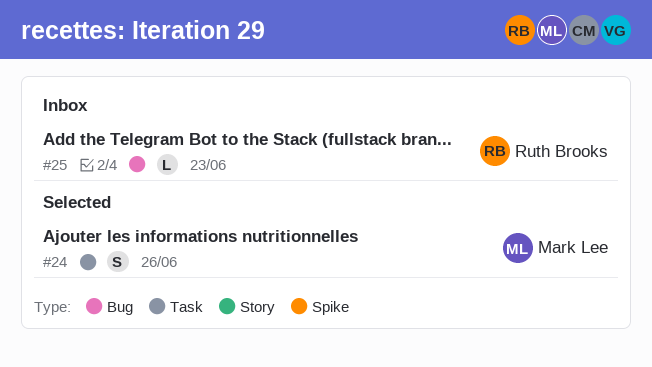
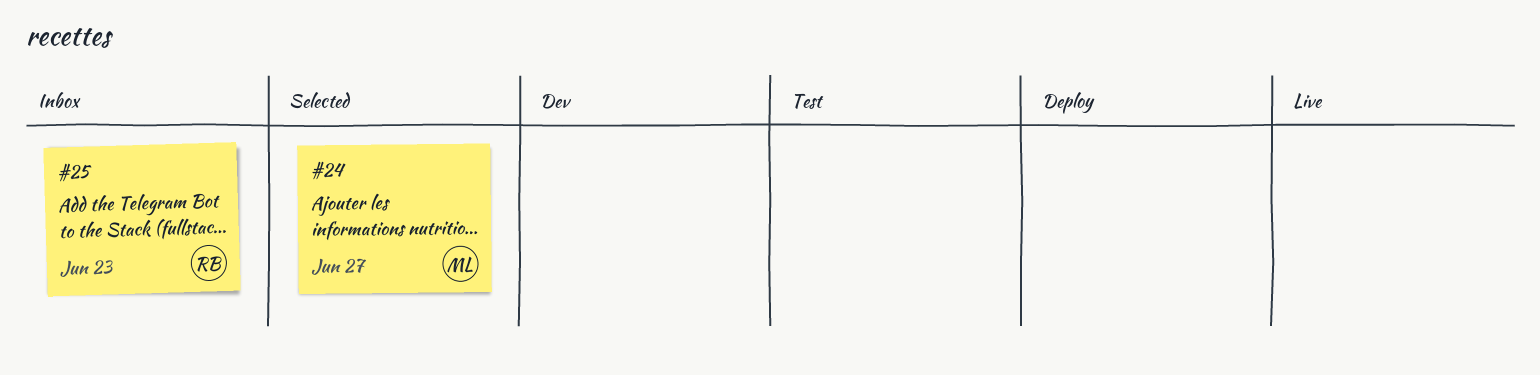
#24, due: Jun 26 -> Jun 27

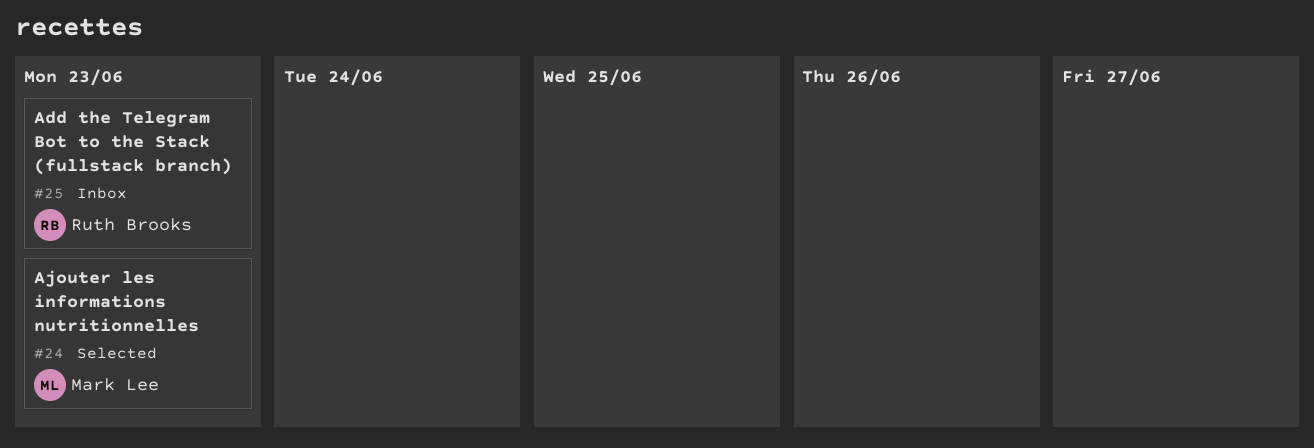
#24, due: Jun 27 -> Jun 23

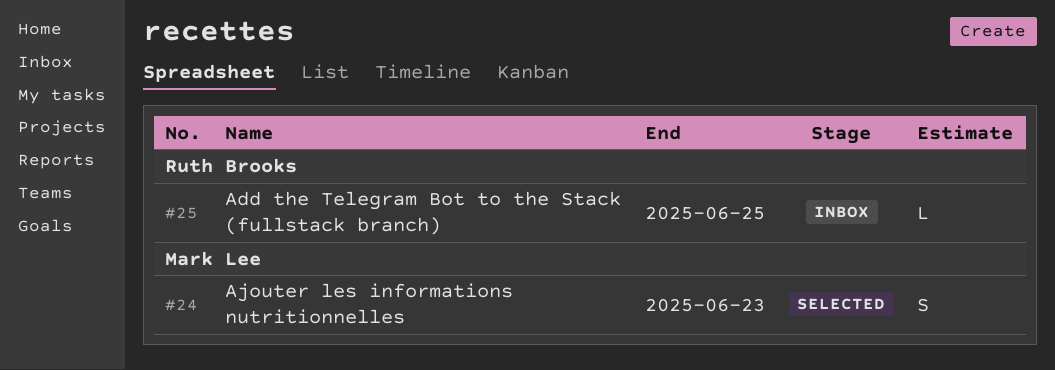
#25, due: Jun 23 -> Jun 25

